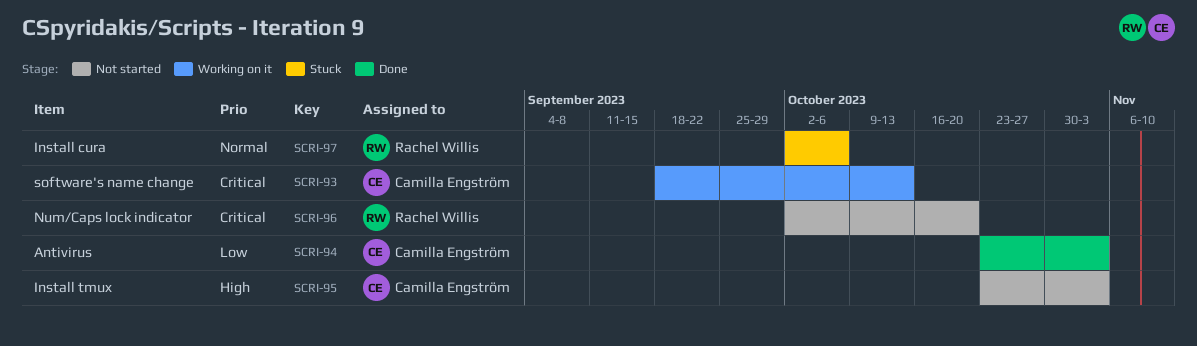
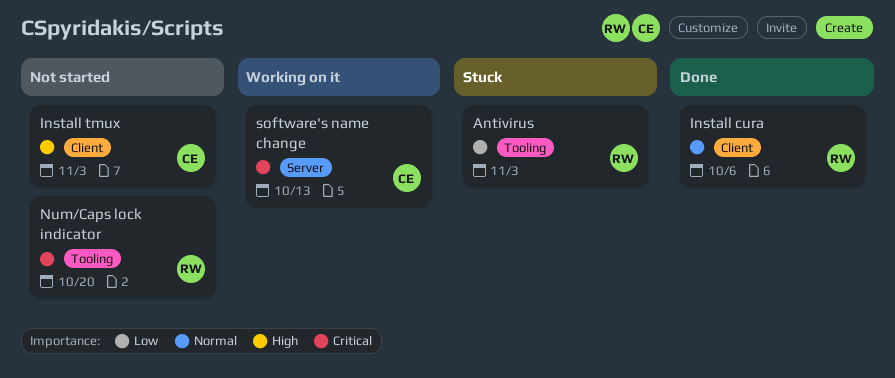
Antivirus, status: Done -> Stuck
Antivirus, owner: Camilla Engström -> Rachel Willis
Install cura, status: Stuck -> Done

